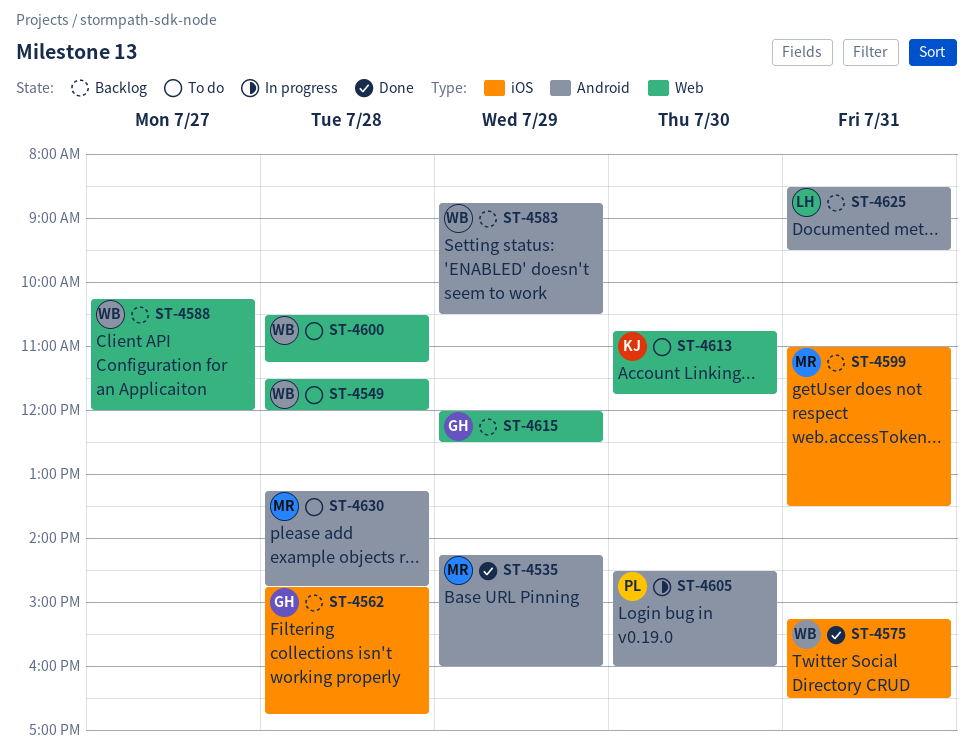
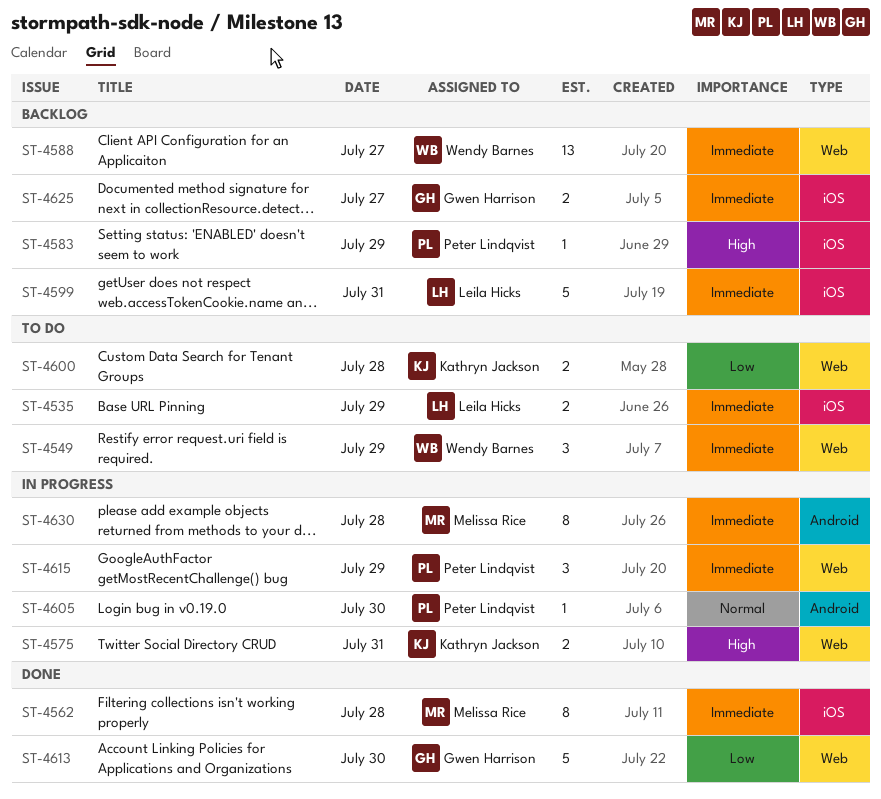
ST-4535, status: Done -> To do
ST-4535, owner: Melissa Rice -> Leila Hicks
ST-4535, label: Android -> iOS
ST-4549, day: Jul 28 -> Jul 29
ST-4562, status: Backlog -> Done
ST-4562, owner: Gwen Harrison -> Melissa Rice
ST-4575, status: Done -> In progress
ST-4575, owner: Wendy Barnes -> Kathryn Jackson
ST-4575, label: iOS -> Web
ST-4583, owner: Wendy Barnes -> Peter Lindqvist
ST-4583, label: Android -> iOS
ST-4599, owner: Melissa Rice -> Leila Hicks
ST-4600, owner: Wendy Barnes -> Kathryn Jackson
ST-4613, status: To do -> Done
ST-4613, owner: Kathryn Jackson -> Gwen Harrison
ST-4615, status: Backlog -> In progress
ST-4615, owner: Gwen Harrison -> Peter Lindqvist
ST-4625, owner: Leila Hicks -> Gwen Harrison
ST-4625, label: Android -> iOS
ST-4625, day: Jul 31 -> Jul 27
ST-4630, status: To do -> In progress

